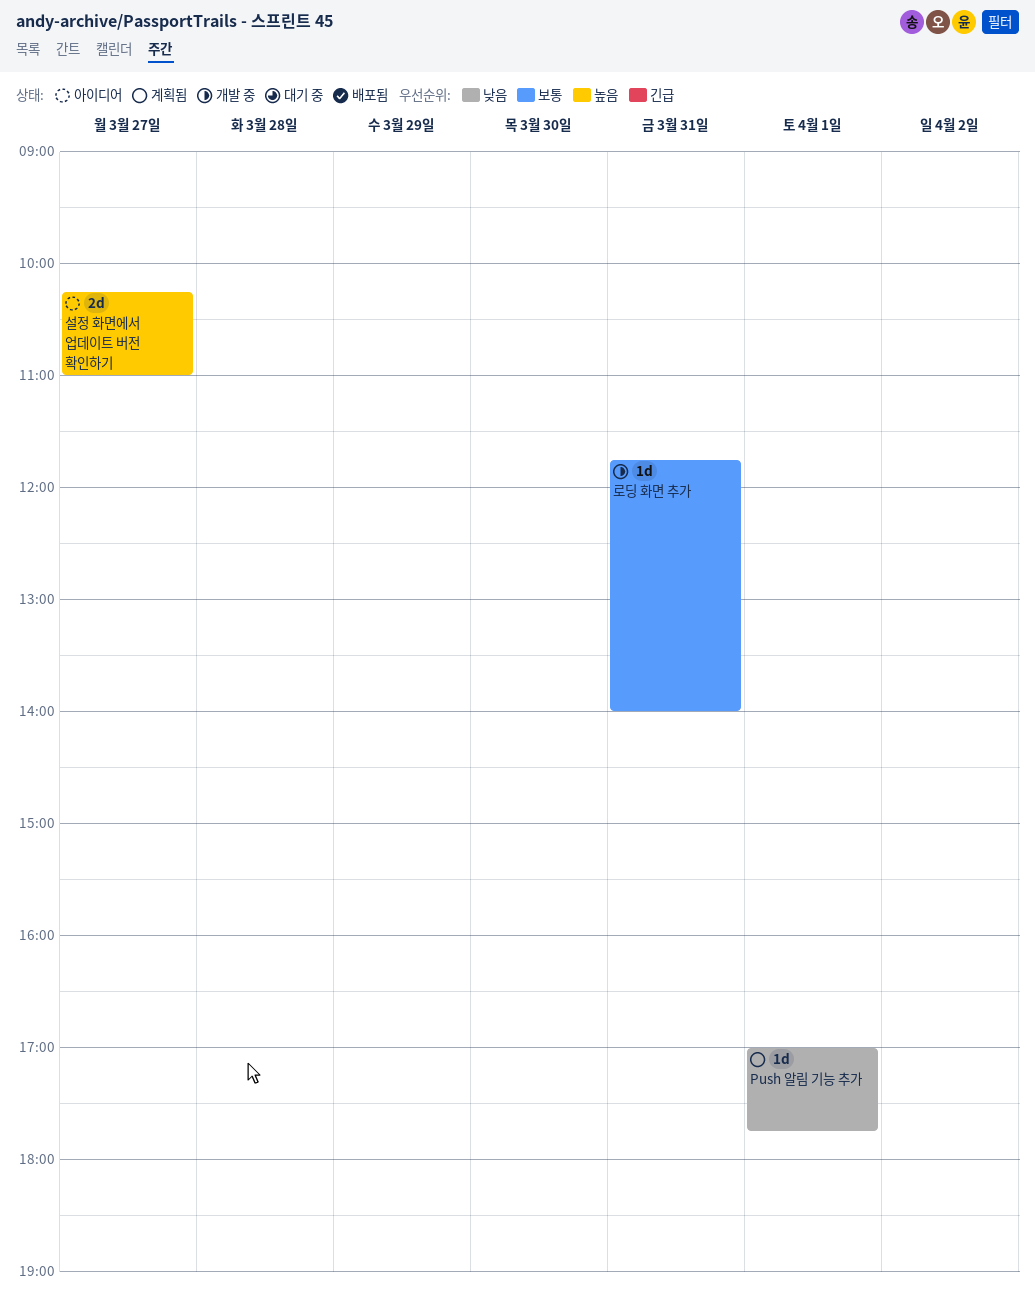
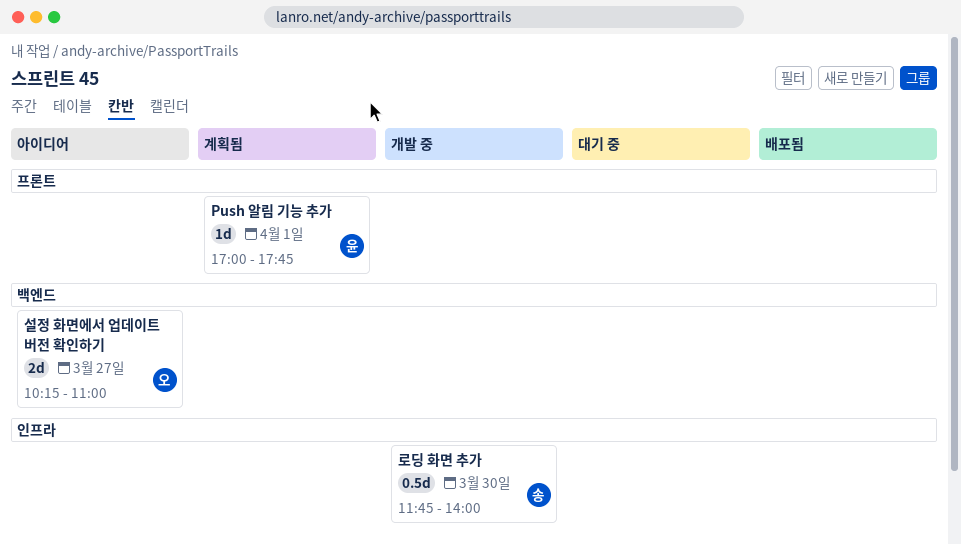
로딩 화면 추가, estimate: 1d -> 0.5d
로딩 화면 추가, day: Mar 31 -> Mar 30

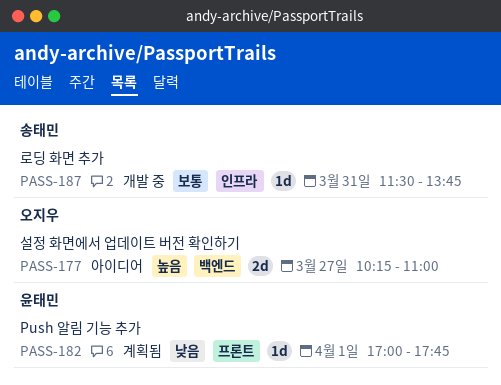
로딩 화면 추가, estimate: 0.5d -> 1d
로딩 화면 추가, day: Mar 30 -> Mar 31
로딩 화면 추가, begins: 11:45 -> 11:30
로딩 화면 추가, ends: 14:00 -> 13:45

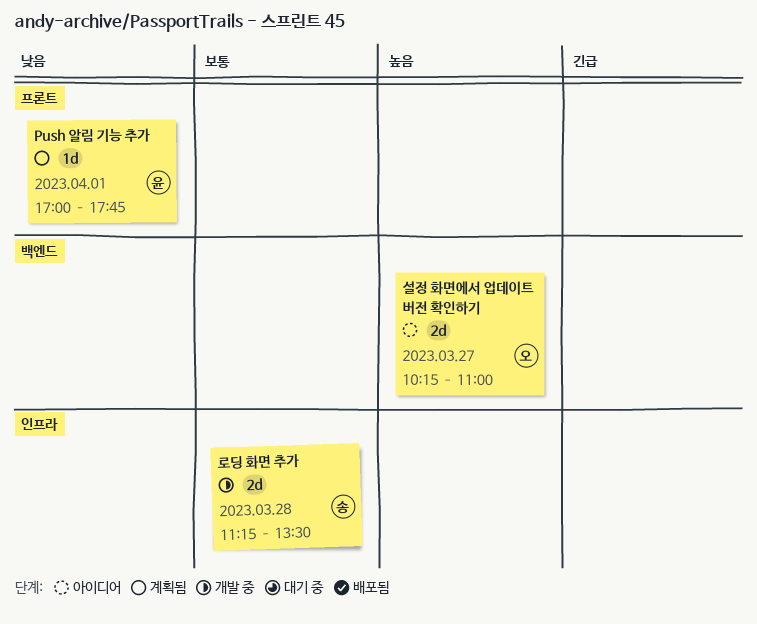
로딩 화면 추가, estimate: 1d -> 2d
로딩 화면 추가, day: Mar 31 -> Mar 28
로딩 화면 추가, begins: 11:30 -> 11:15
로딩 화면 추가, ends: 13:45 -> 13:30

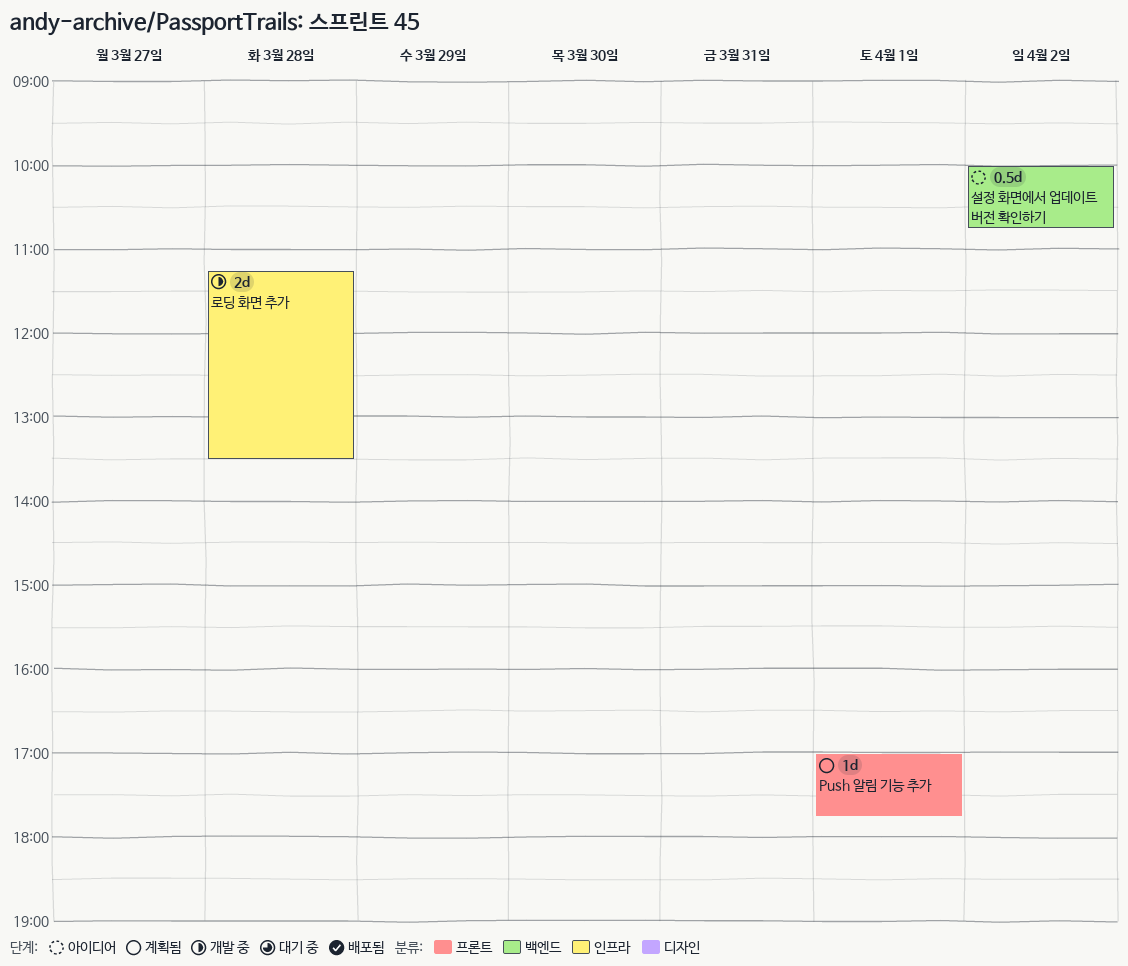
설정 화면에서 업데이트 버전 확인하기, estimate: 2d -> 0.5d
설정 화면에서 업데이트 버전 확인하기, day: Mar 27 -> Apr 2
설정 화면에서 업데이트 버전 확인하기, begins: 10:15 -> 10:00
설정 화면에서 업데이트 버전 확인하기, ends: 11:00 -> 10:45

